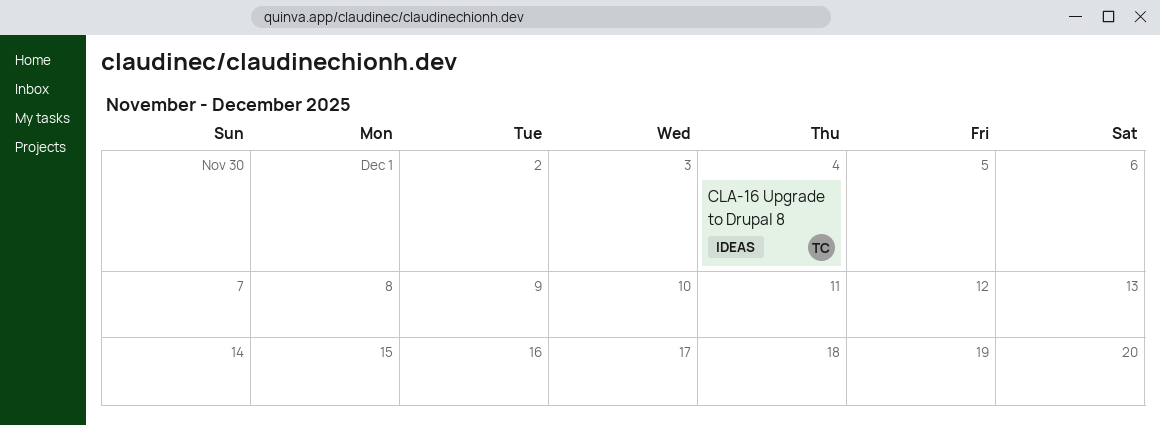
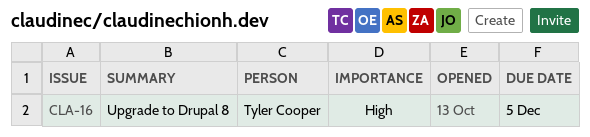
CLA-16, due: Dec 4 -> Dec 5

